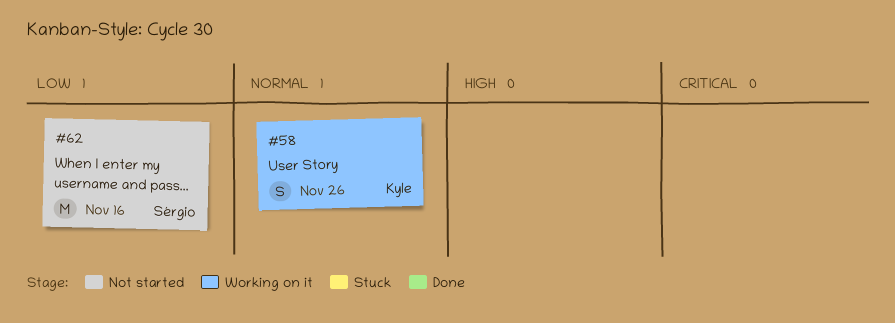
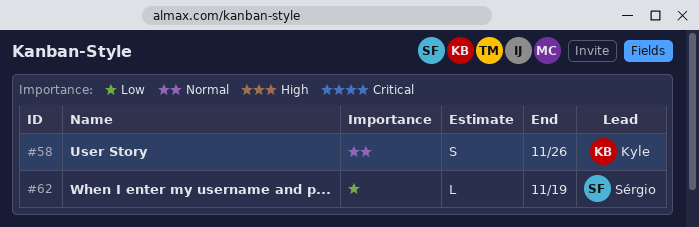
#62, estimate: M -> L
#62, due: Nov 16 -> Nov 19

